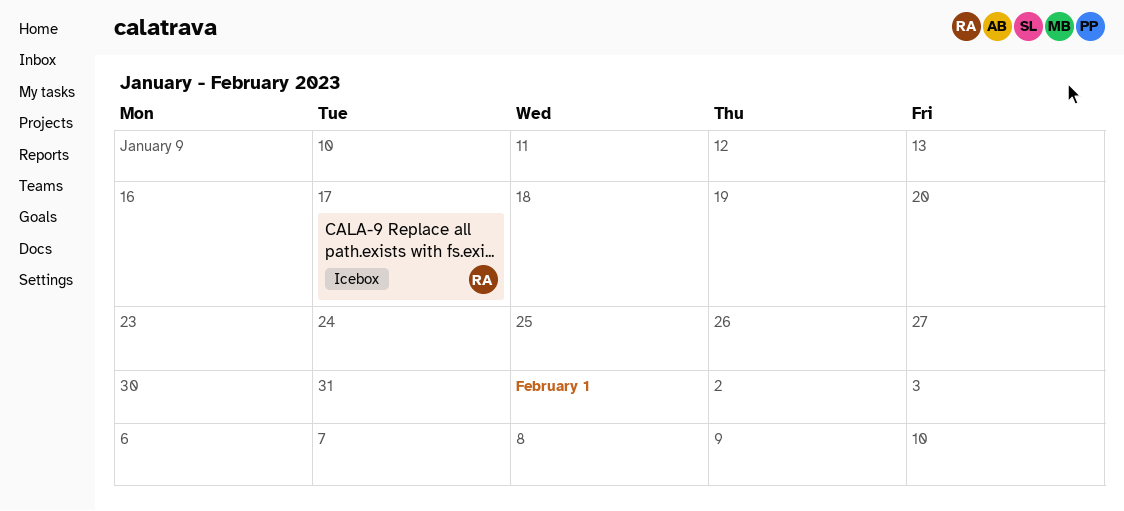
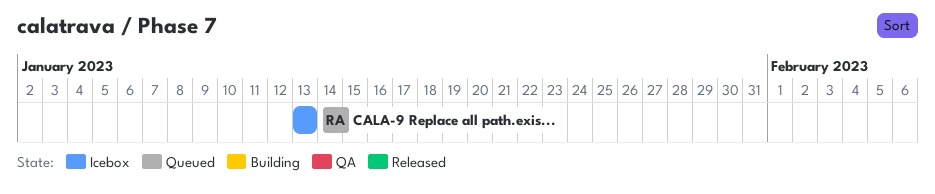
CALA-9, due: Jan 17 -> Jan 13

